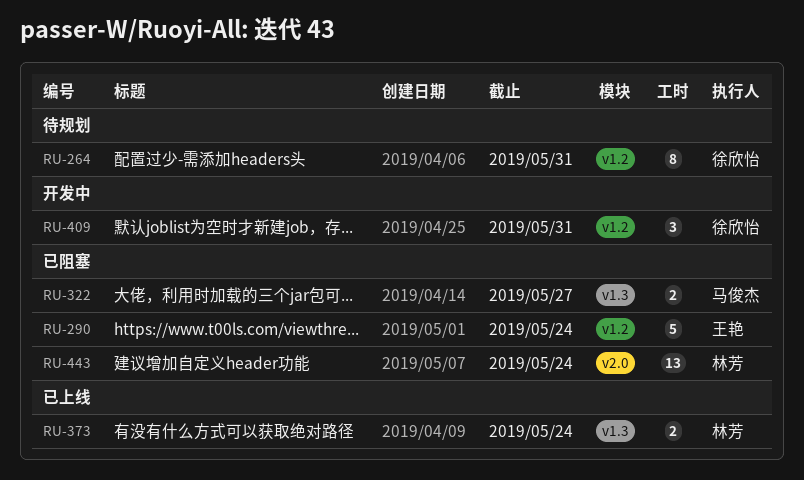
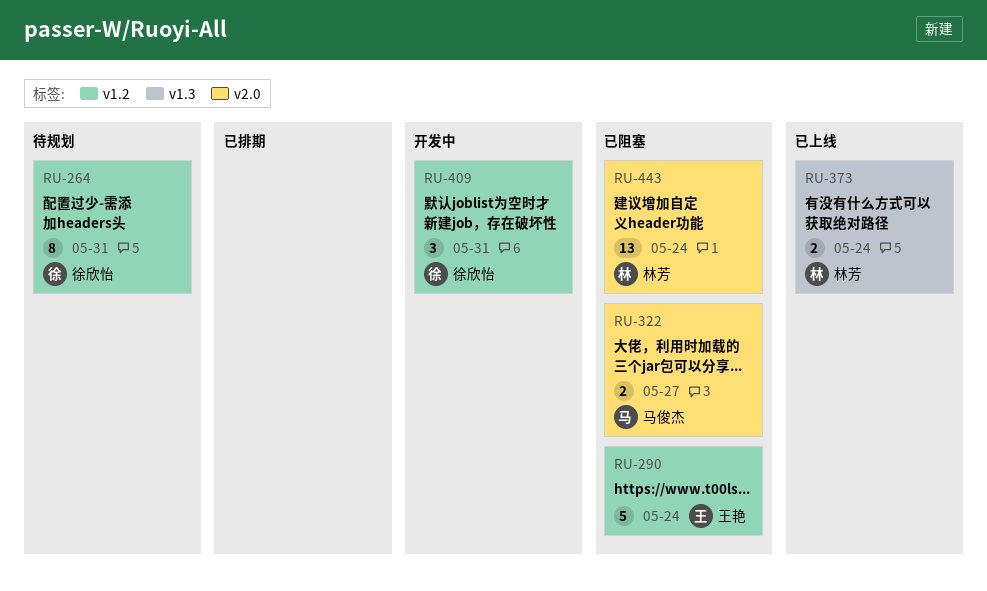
RU-322, label: v1.3 -> v2.0

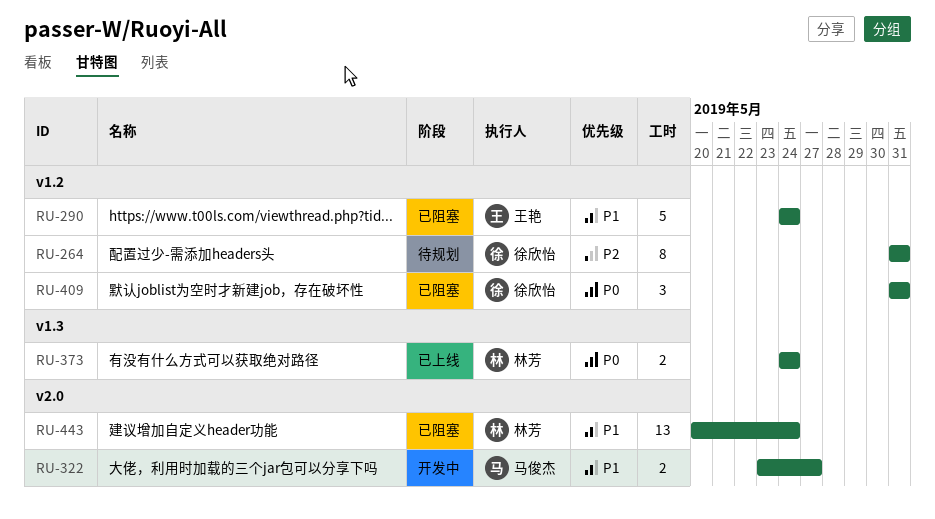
RU-322, status: 已阻塞 -> 开发中
RU-409, status: 开发中 -> 已阻塞

